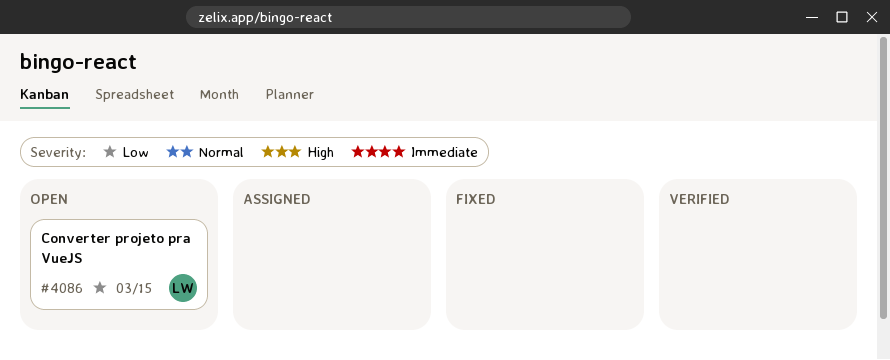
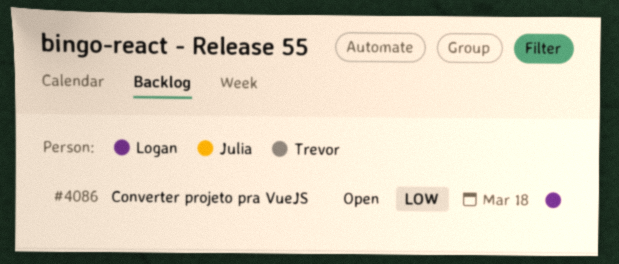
#4086, due: Mar 15 -> Mar 18

